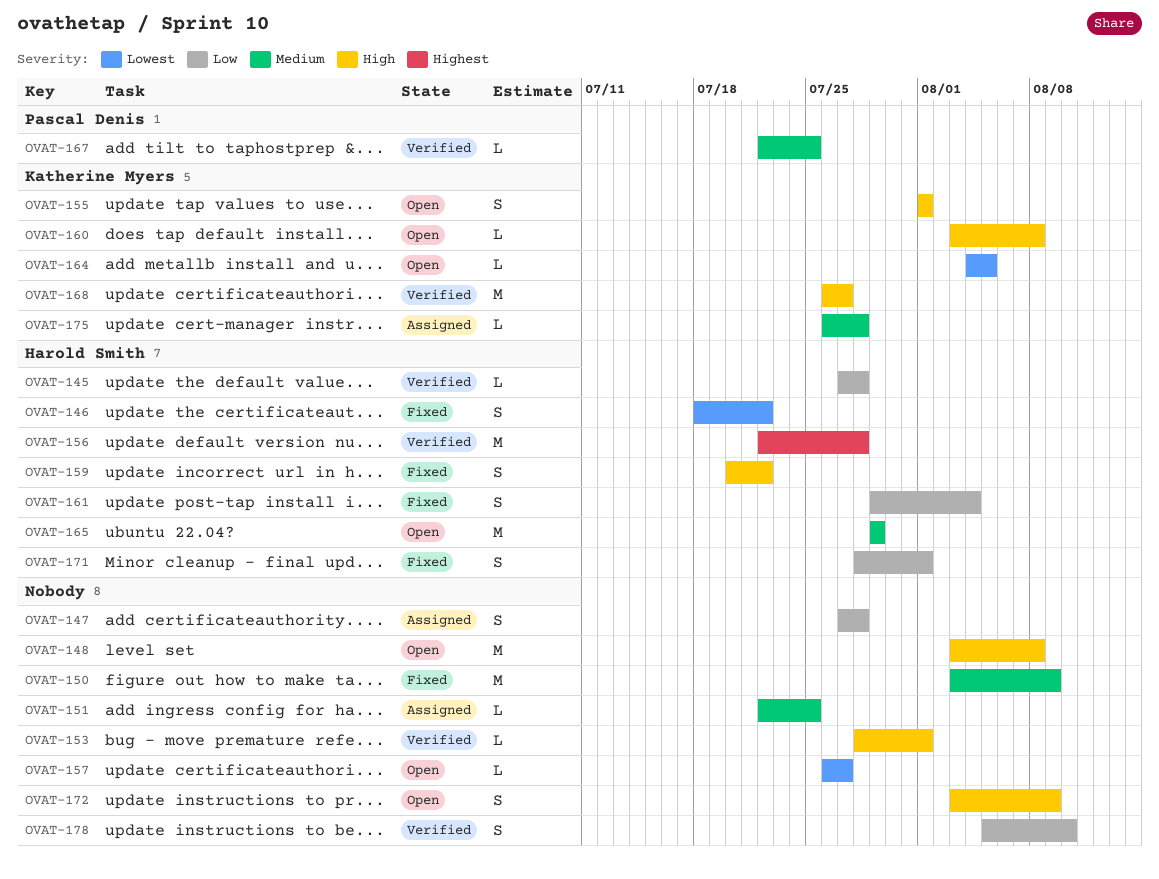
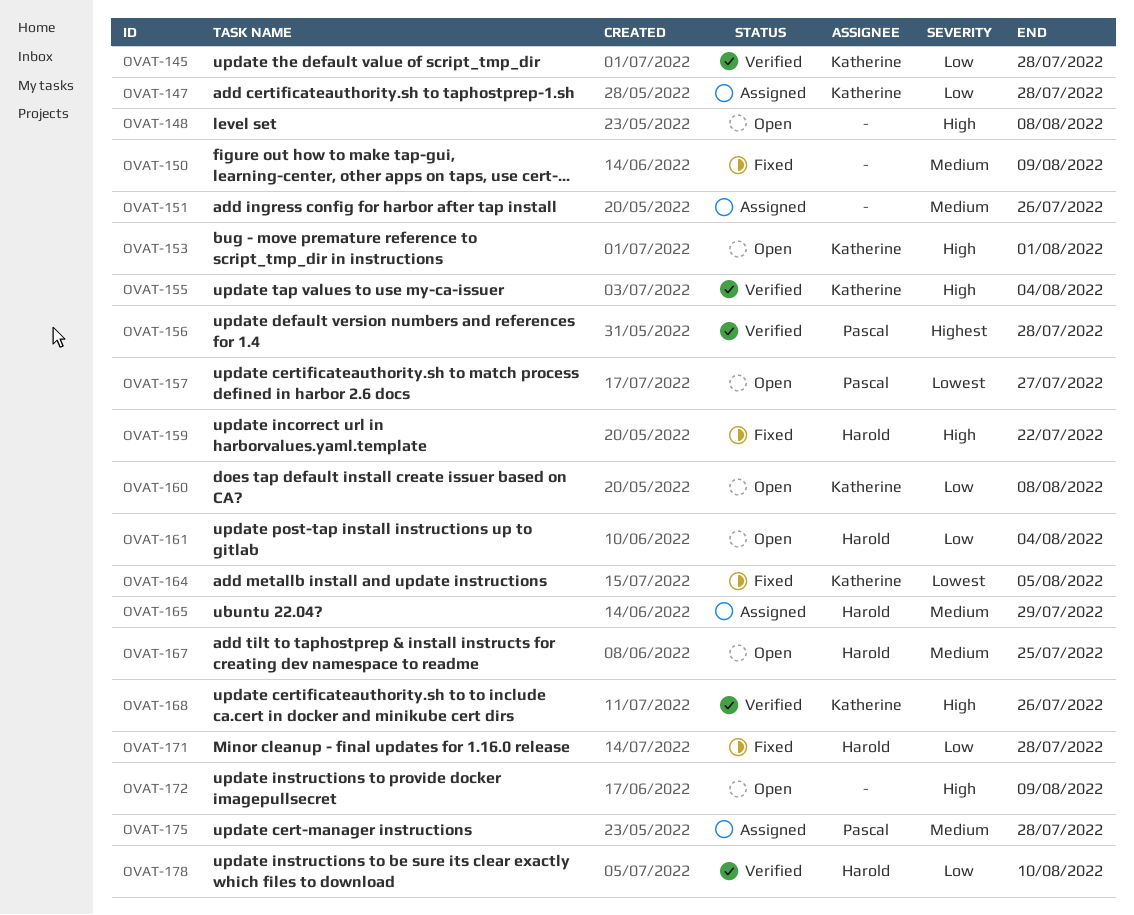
OVAT-145, owner: Harold Smith -> Katherine Myers
OVAT-146: present -> none
OVAT-147, owner: none -> Katherine Myers
OVAT-151, due: Jul 25 -> Jul 26
OVAT-153, status: Verified -> Open
OVAT-153, owner: none -> Katherine Myers
OVAT-155, status: Open -> Verified
OVAT-155, due: Aug 1 -> Aug 4
OVAT-156, owner: Harold Smith -> Pascal Denis
OVAT-157, owner: none -> Pascal Denis
OVAT-160, priority: High -> Low
OVAT-161, status: Fixed -> Open
OVAT-164, status: Open -> Fixed
OVAT-165, status: Open -> Assigned
OVAT-167, status: Verified -> Open
OVAT-167, owner: Pascal Denis -> Harold Smith
OVAT-168, due: Jul 27 -> Jul 26
OVAT-171, due: Aug 1 -> Jul 28
OVAT-175, owner: Katherine Myers -> Pascal Denis
OVAT-178, owner: none -> Harold Smith

